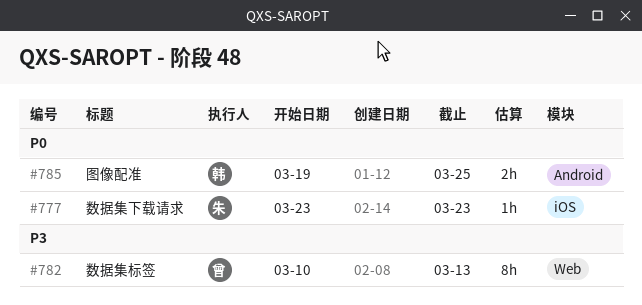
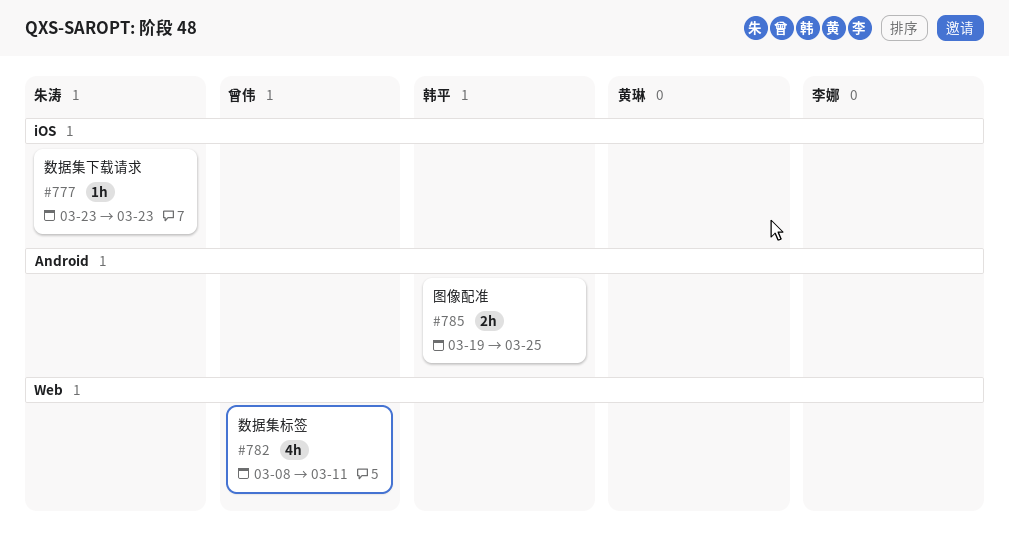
#782, estimate: 8h -> 4h
#782, start: Mar 10 -> Mar 8
#782, due: Mar 13 -> Mar 11

